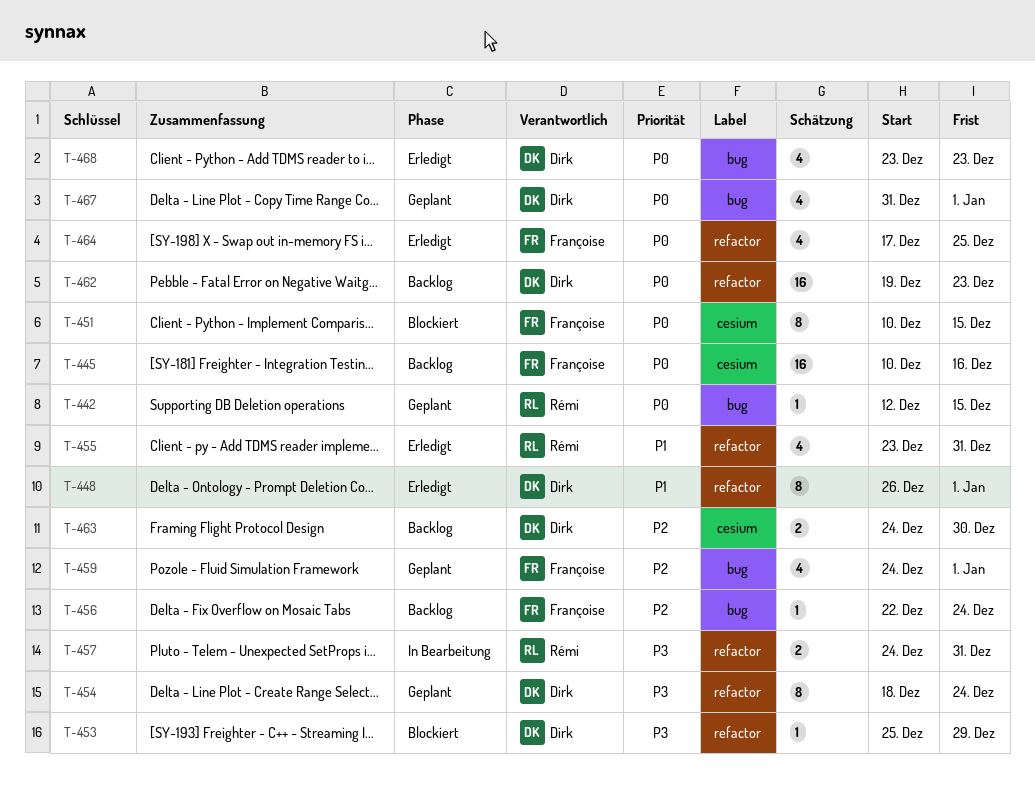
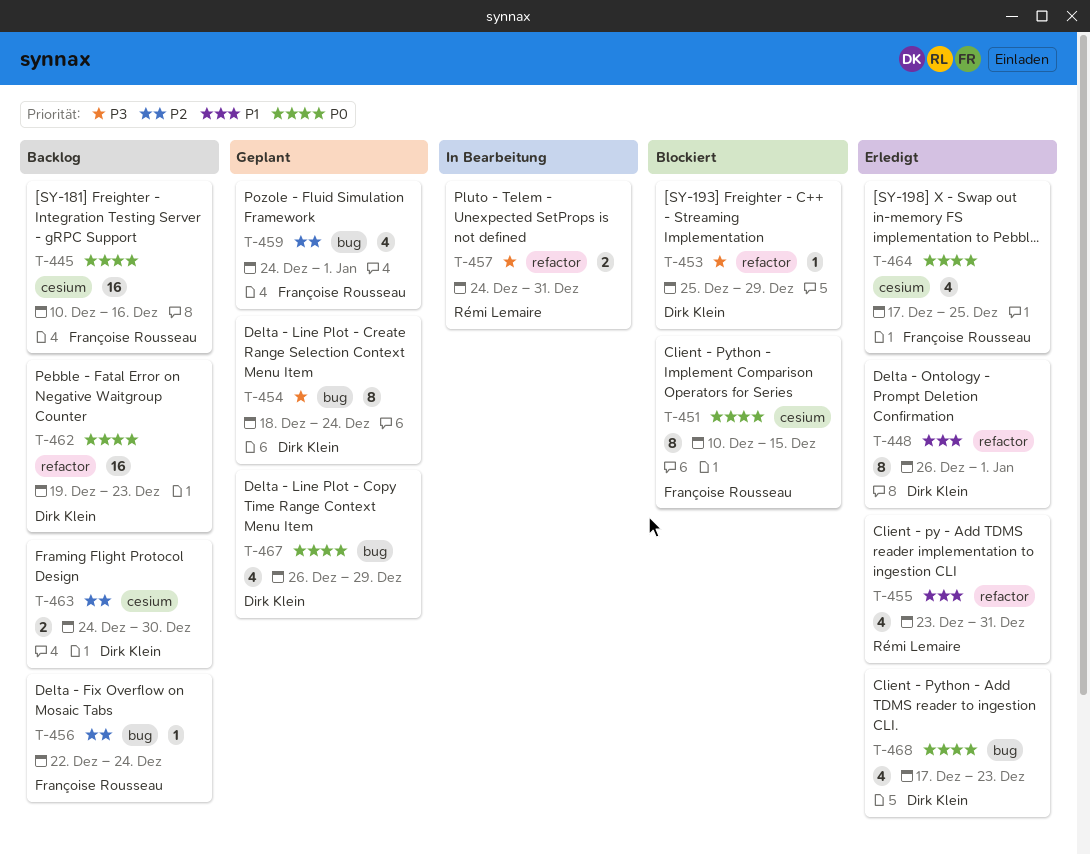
T-442: present -> none
T-454, label: refactor -> bug
T-464, label: refactor -> cesium
T-467, start: Dec 31 -> Dec 26
T-467, due: Jan 1 -> Dec 29
T-468, start: Dec 23 -> Dec 17

